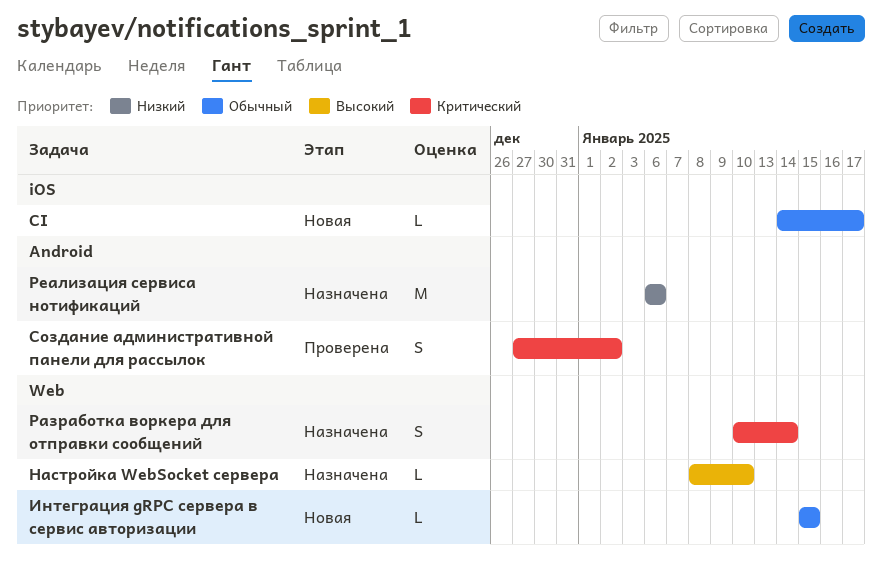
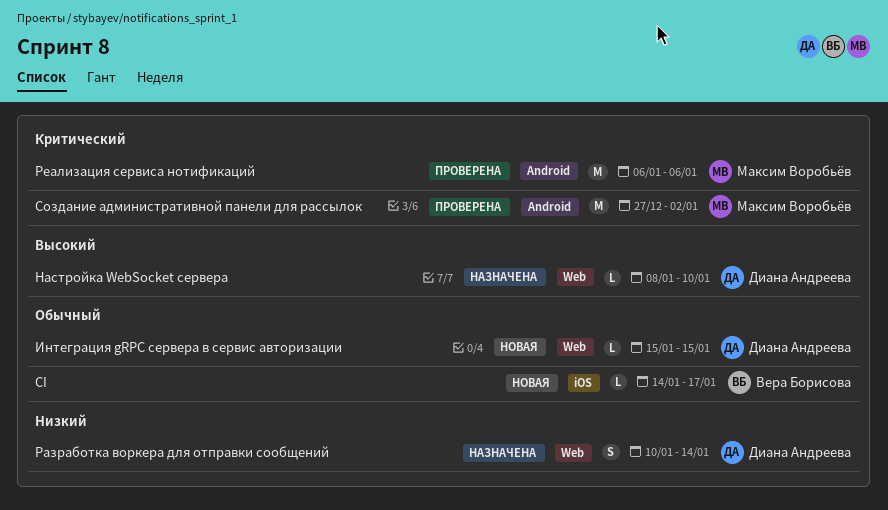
Разработка воркера для отправки сообщений, priority: Критический -> Низкий
Реализация сервиса нотификаций, status: Назначена -> Проверена
Реализация сервиса нотификаций, priority: Низкий -> Критический
Создание административной панели для рассылок, estimate: S -> M

